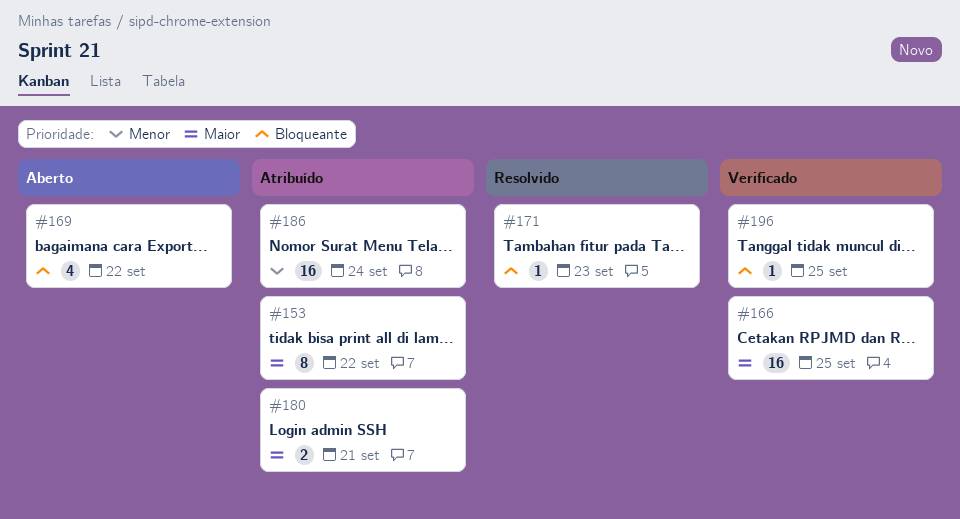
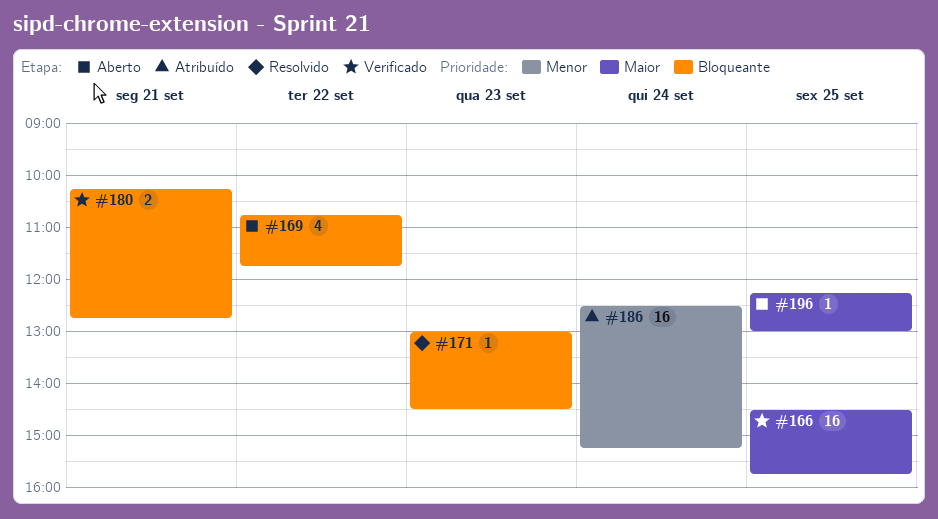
#153: present -> none
#180, status: Atribuído -> Verificado
#180, priority: Maior -> Bloqueante
#196, status: Verificado -> Aberto
#196, priority: Bloqueante -> Maior

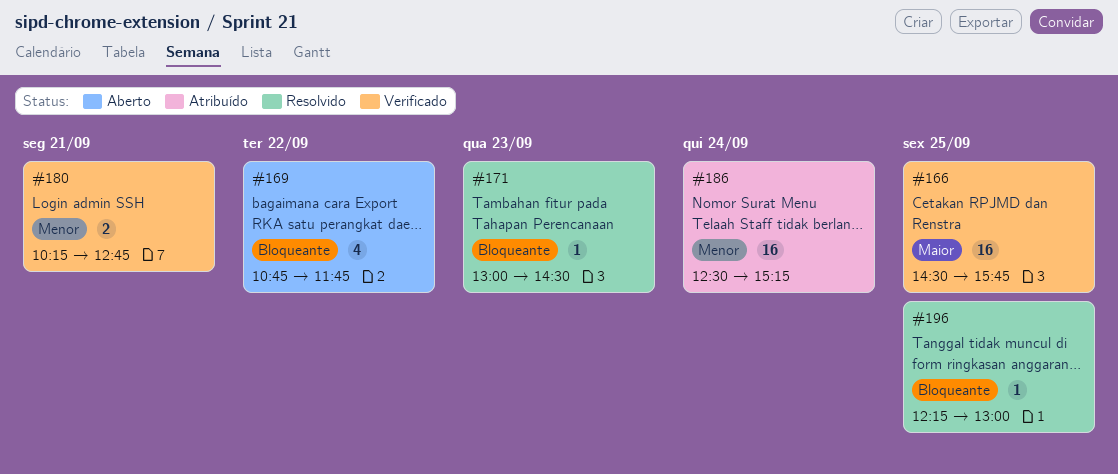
#180, priority: Bloqueante -> Menor
#196, status: Aberto -> Resolvido
#196, priority: Maior -> Bloqueante

